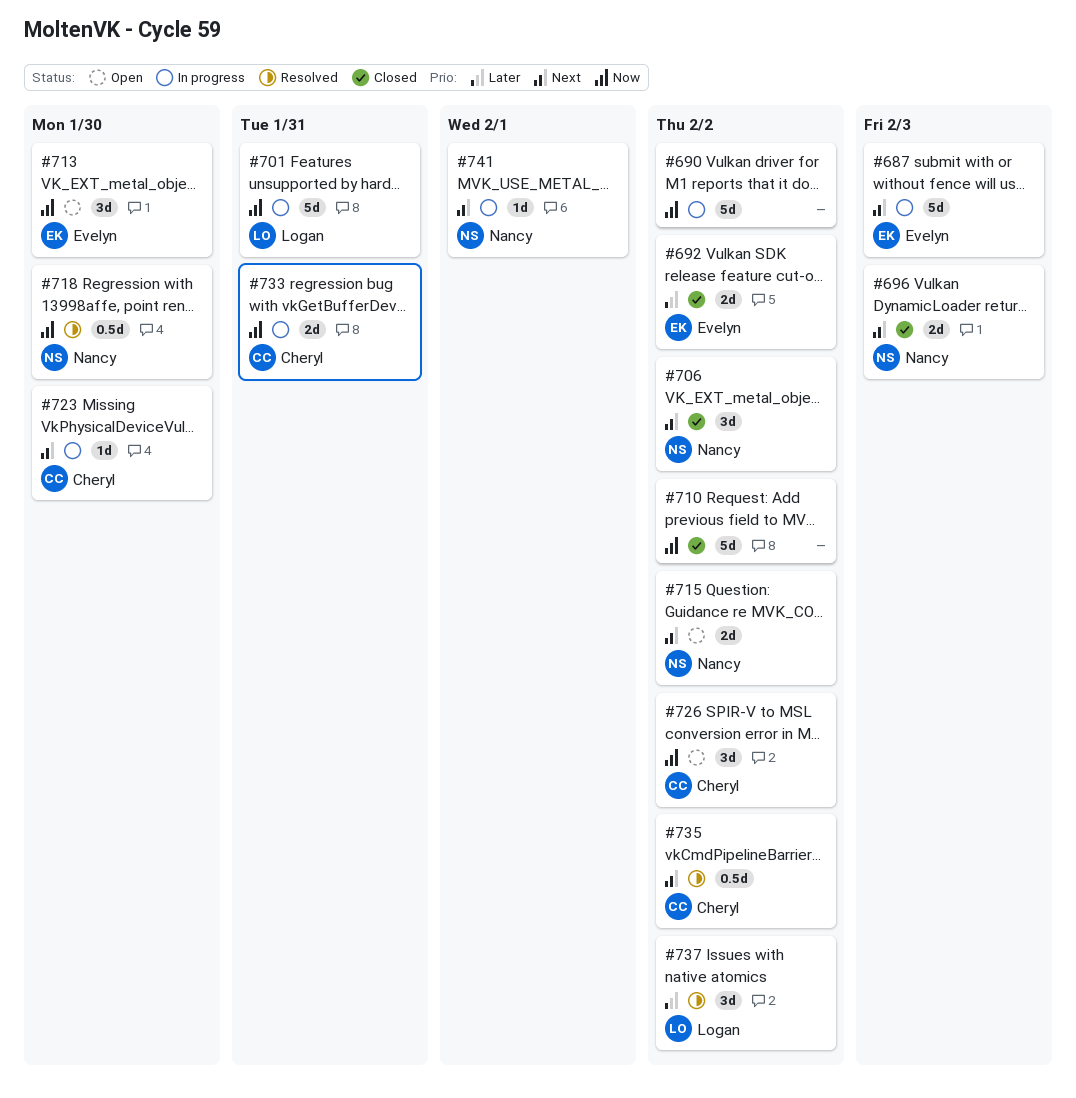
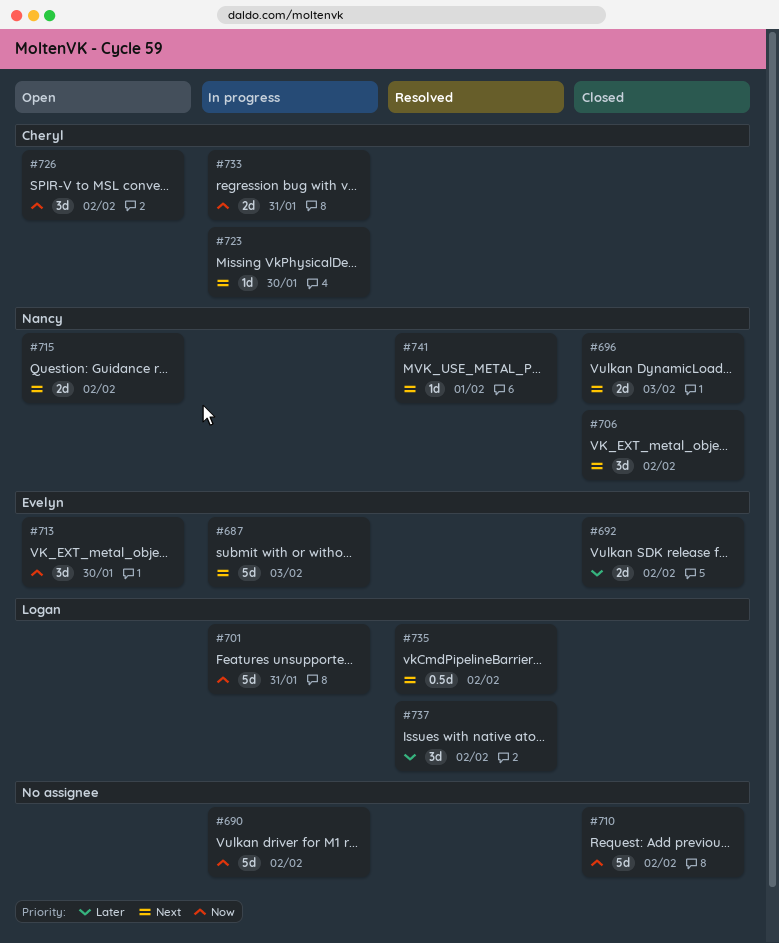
#718: present -> none
#735, owner: Cheryl -> Logan
#741, status: In progress -> Resolved

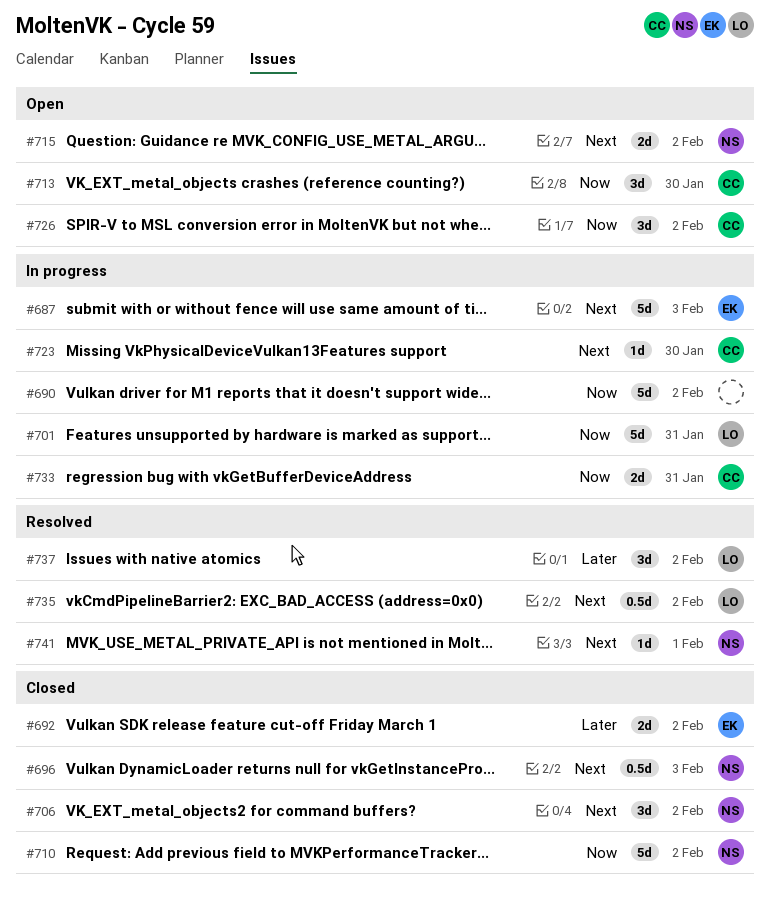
#696, estimate: 2d -> 0.5d
#710, owner: none -> Nancy
#713, owner: Evelyn -> Cheryl

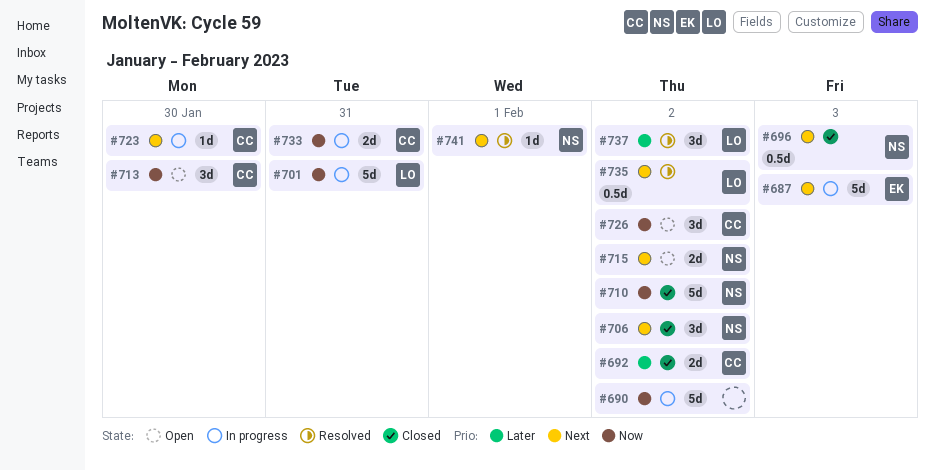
#692, owner: EK -> CC

